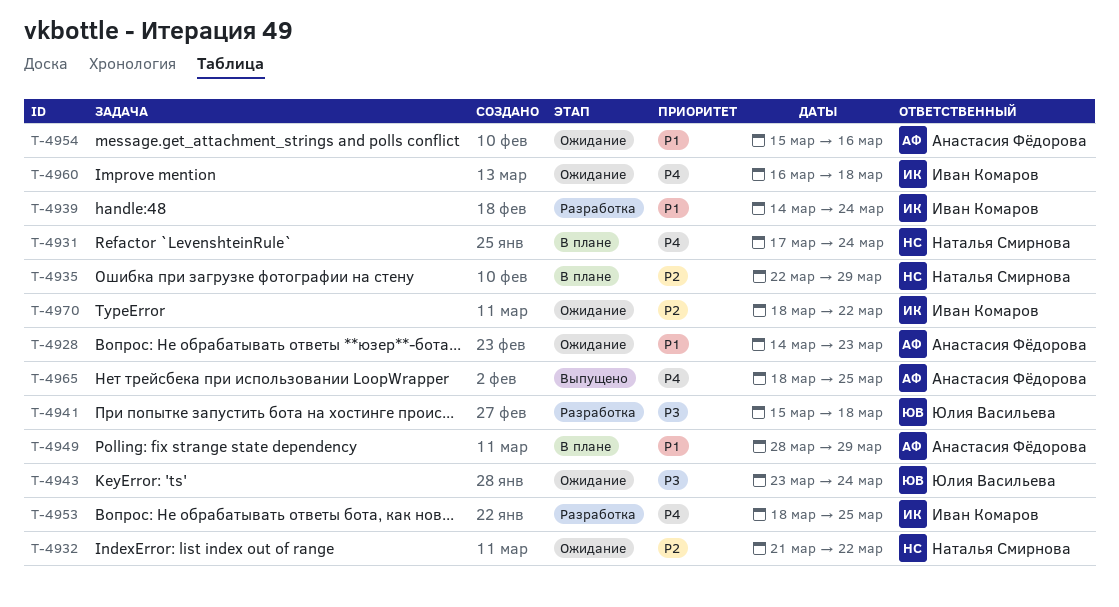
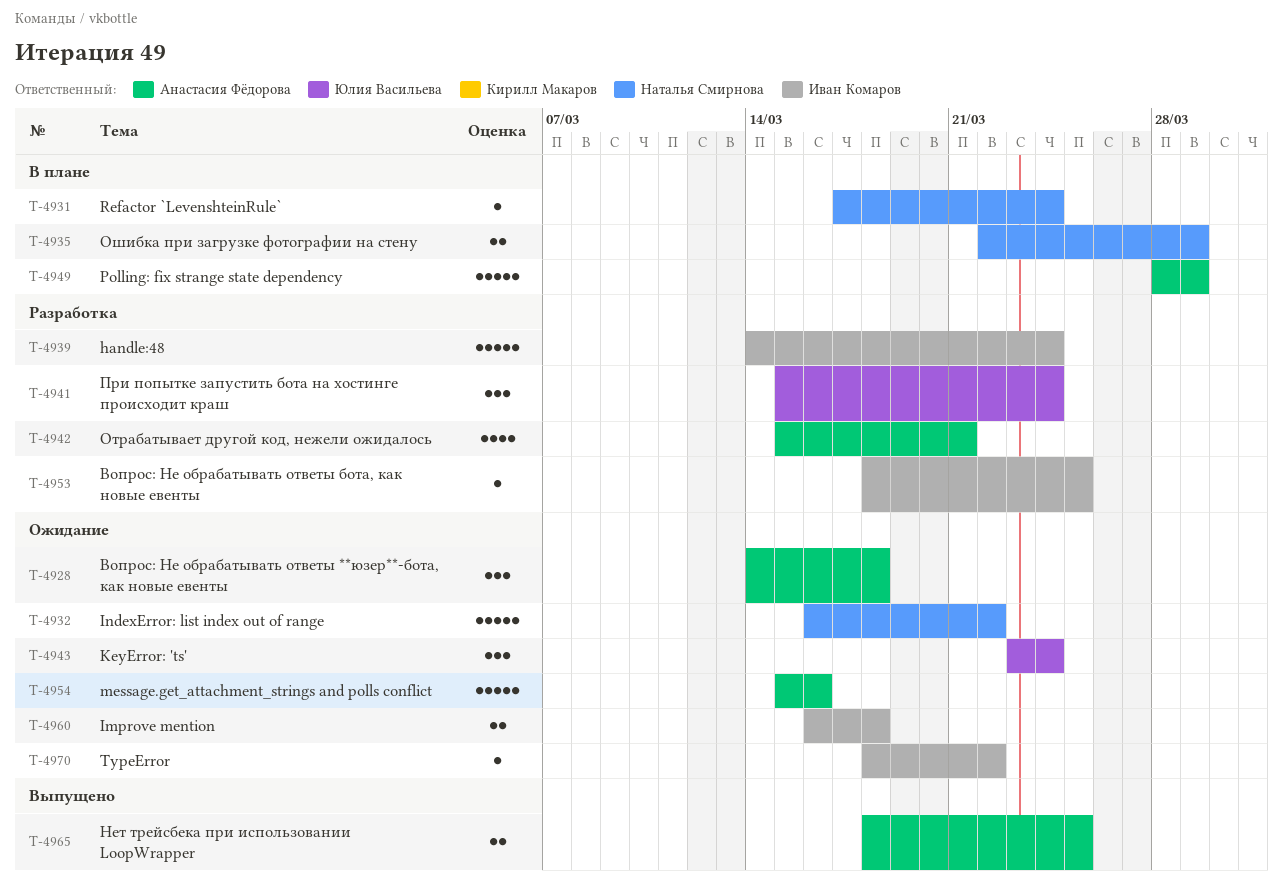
T-4928, due: Mar 23 -> Mar 18
T-4932, start: Mar 21 -> Mar 16
T-4941, due: Mar 18 -> Mar 24
T-4942: none -> present

